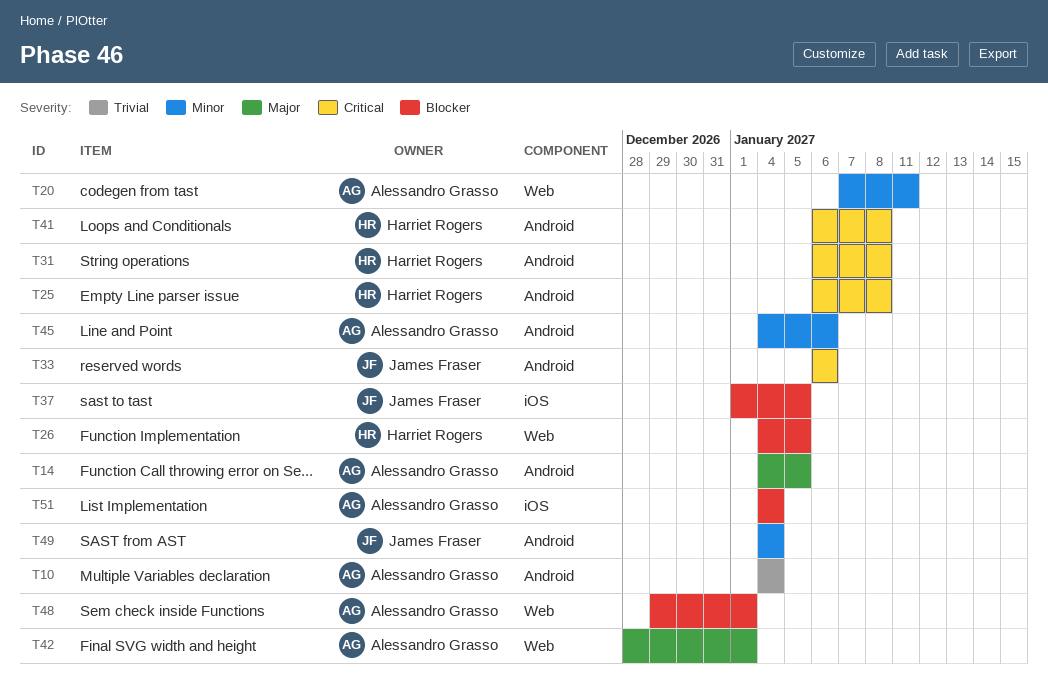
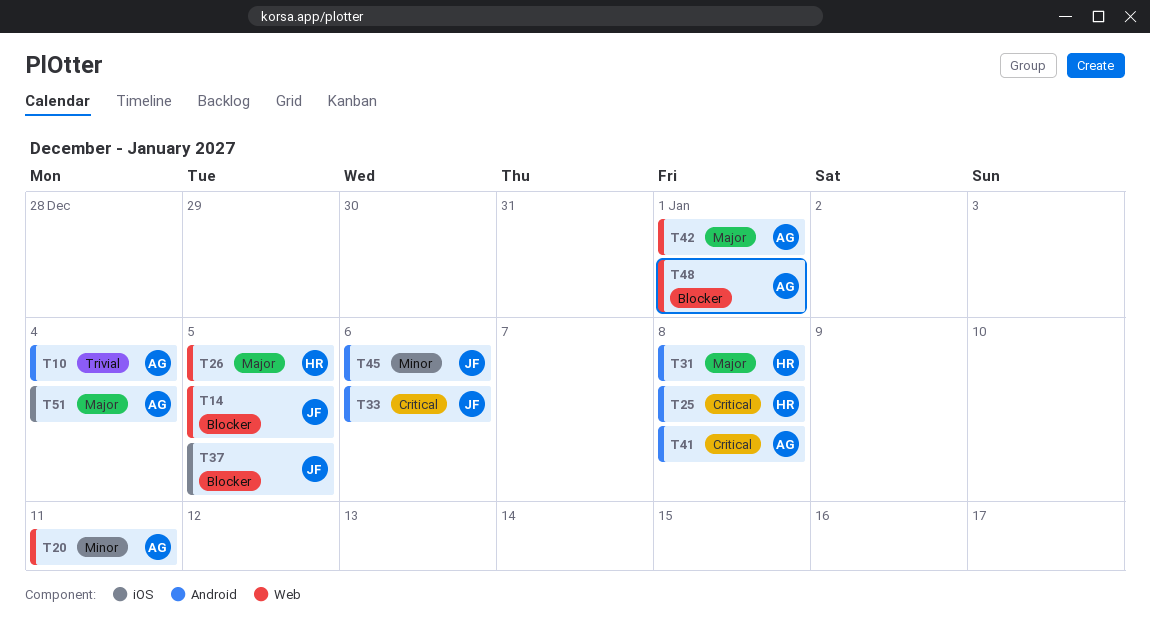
T14, owner: Alessandro Grasso -> James Fraser
T14, priority: Major -> Blocker
T14, label: Android -> Web
T26, priority: Blocker -> Major
T31, priority: Critical -> Major
T41, owner: Harriet Rogers -> Alessandro Grasso
T45, owner: Alessandro Grasso -> James Fraser
T49: present -> none
T51, priority: Blocker -> Major

